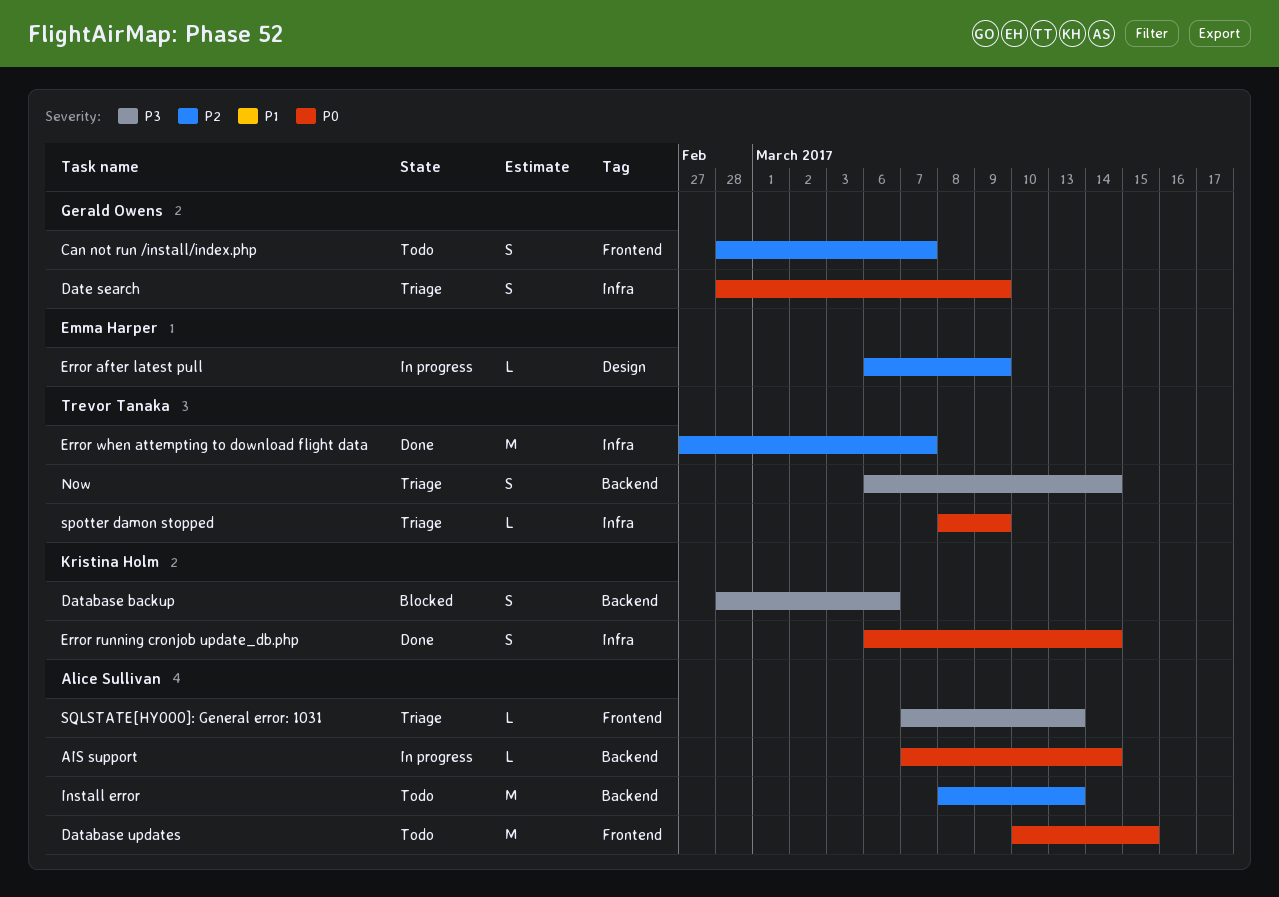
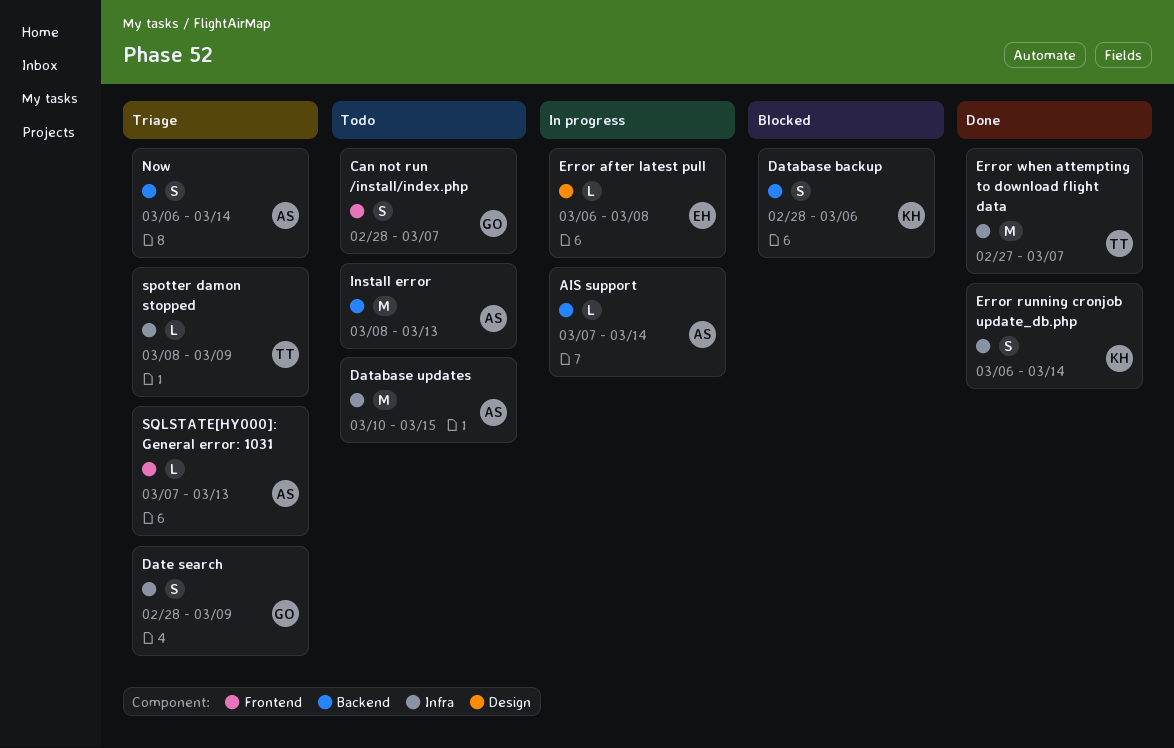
Database updates, label: Frontend -> Infra
Error after latest pull, due: Mar 9 -> Mar 8
Now, owner: Trevor Tanaka -> Alice Sullivan

